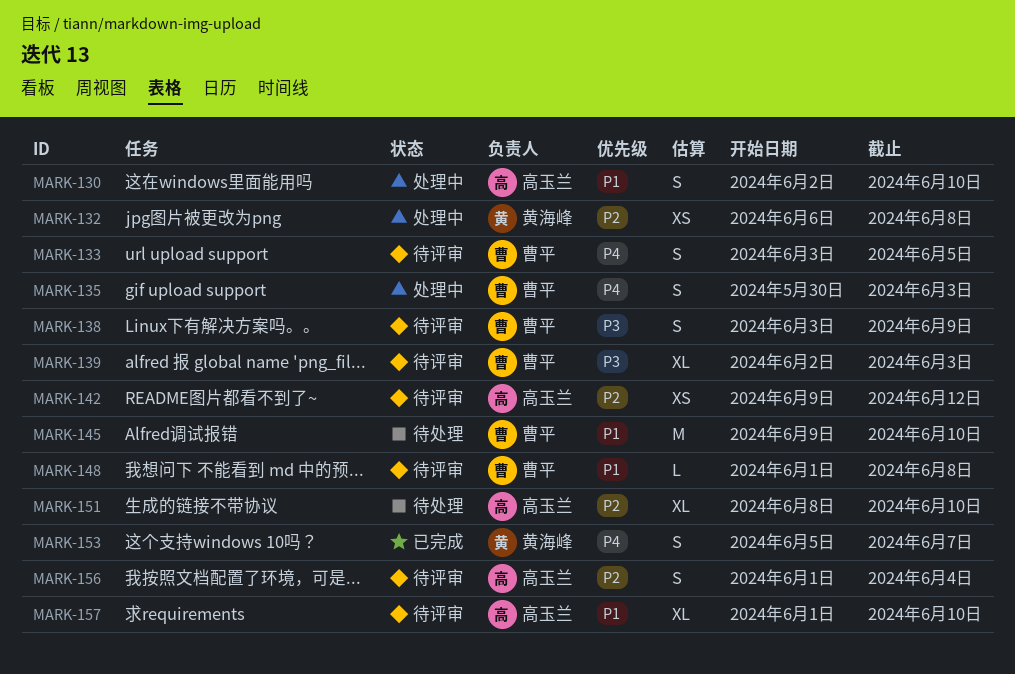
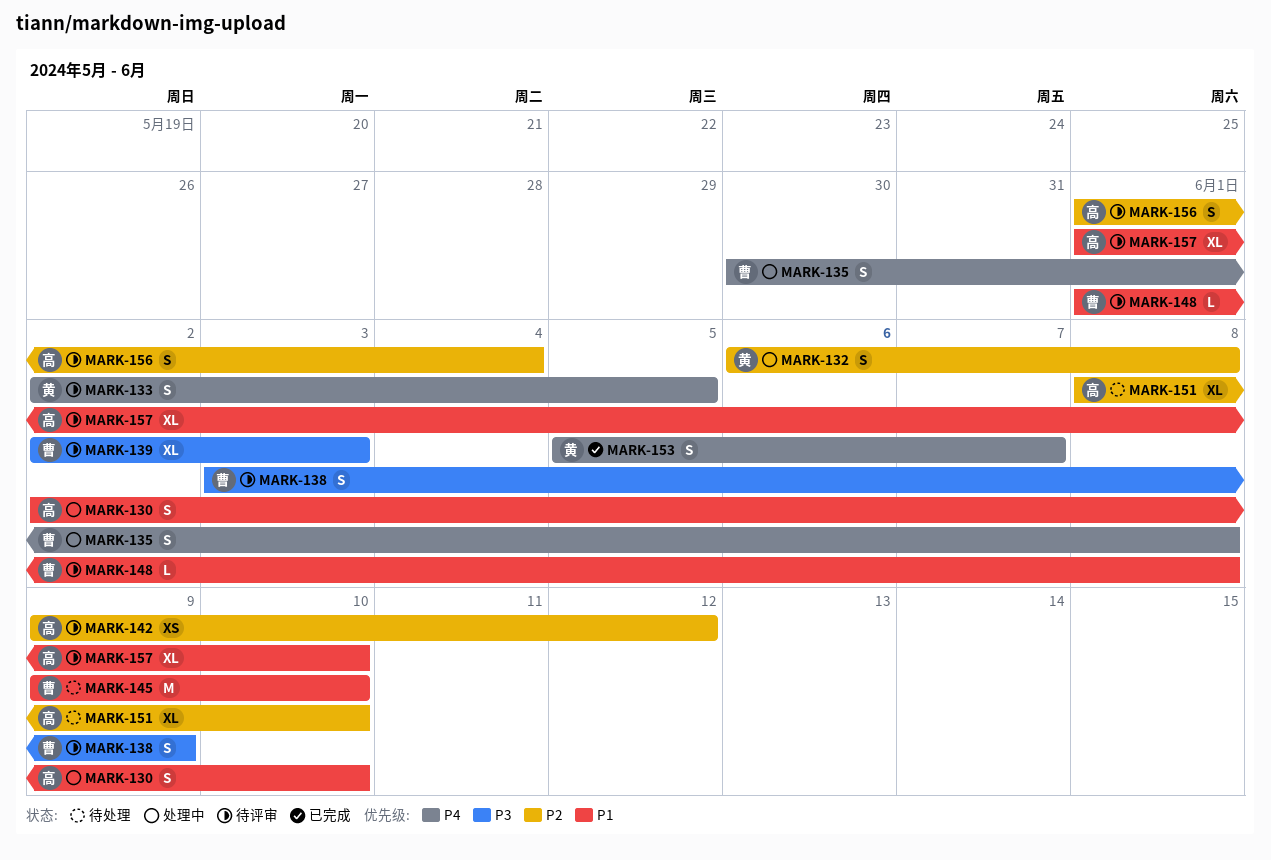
MARK-132, estimate: XS -> S
MARK-133, owner: 曹平 -> 黄海峰
MARK-133, start: Jun 3 -> Jun 2
MARK-135, due: Jun 3 -> Jun 8

